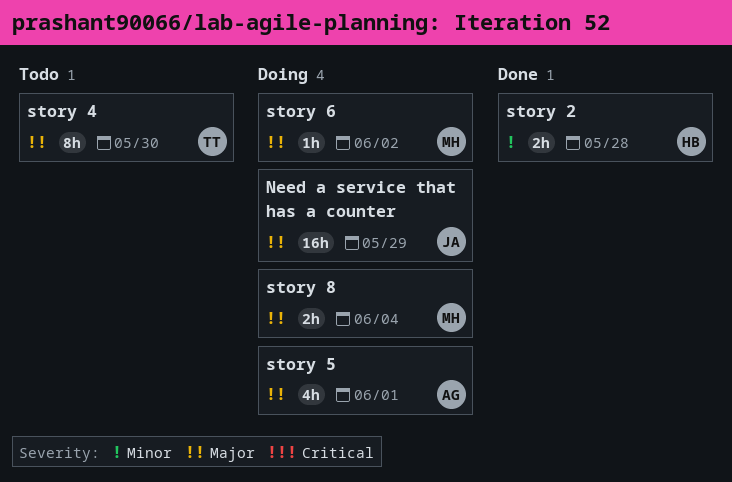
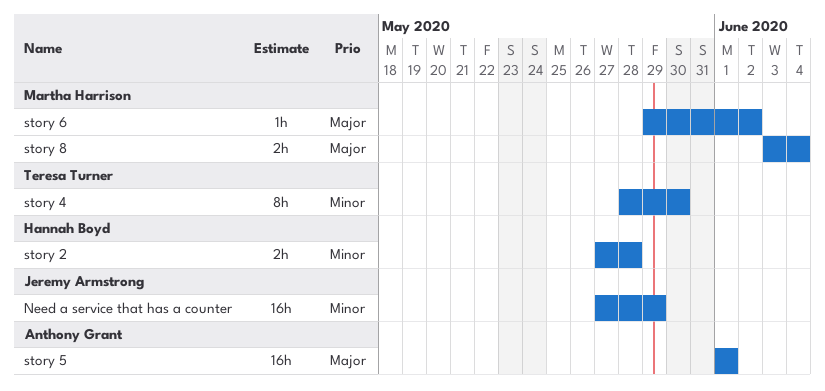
Need a service that has a counter, priority: Major -> Minor
story 4, priority: Major -> Minor
story 5, estimate: 4h -> 16h

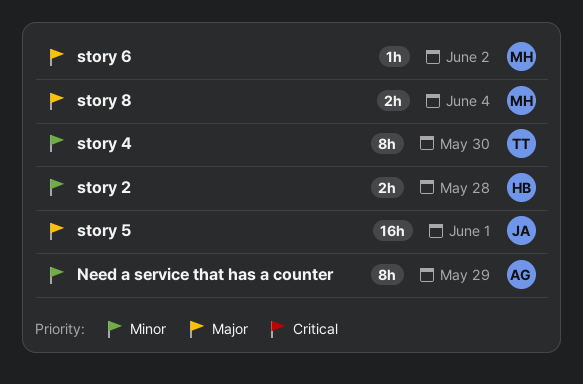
Need a service that has a counter, owner: Jeremy Armstrong -> Anthony Grant
Need a service that has a counter, estimate: 16h -> 8h
story 5, owner: Anthony Grant -> Jeremy Armstrong

